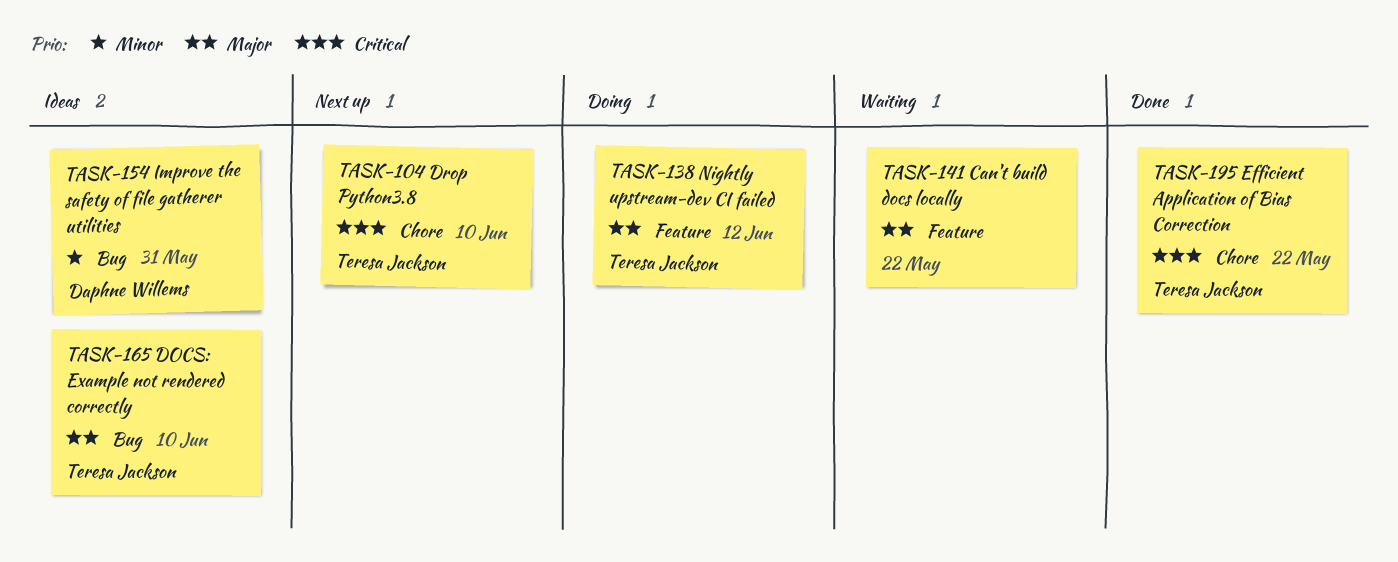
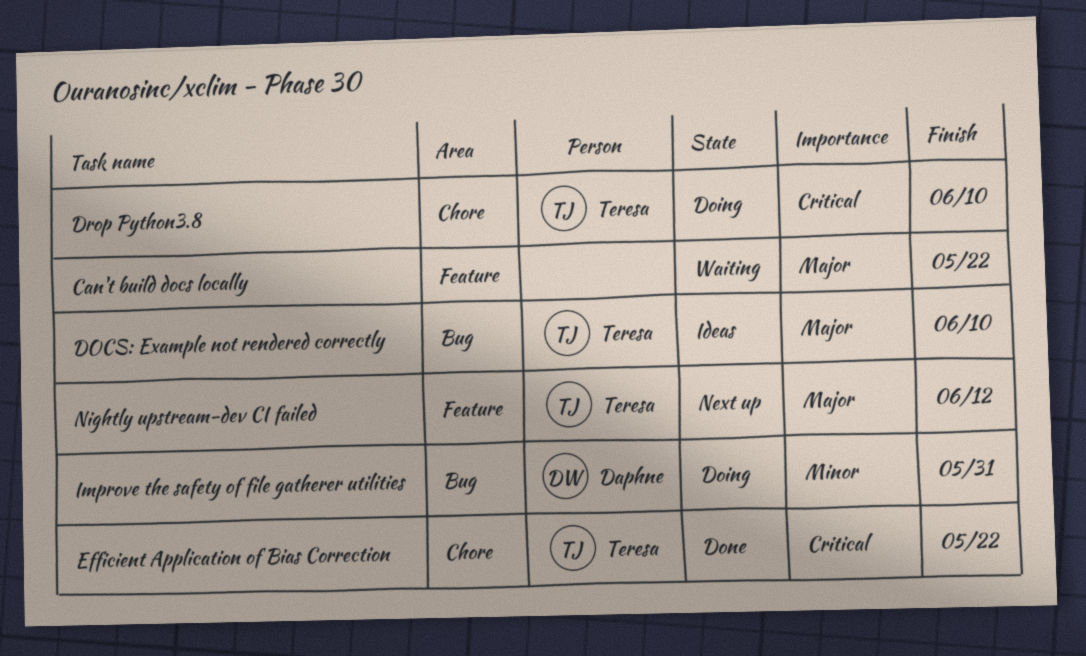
Drop Python3.8, status: Next up -> Doing
Improve the safety of file gatherer utilities, status: Ideas -> Doing
Nightly upstream-dev CI failed, status: Doing -> Next up

